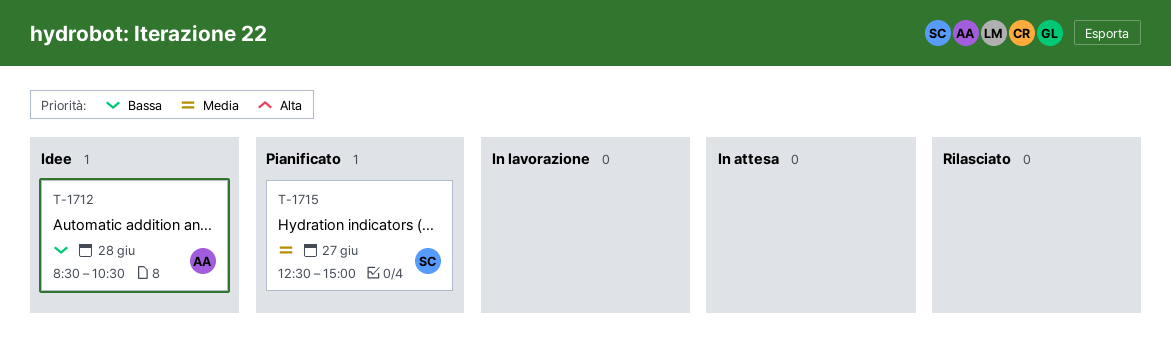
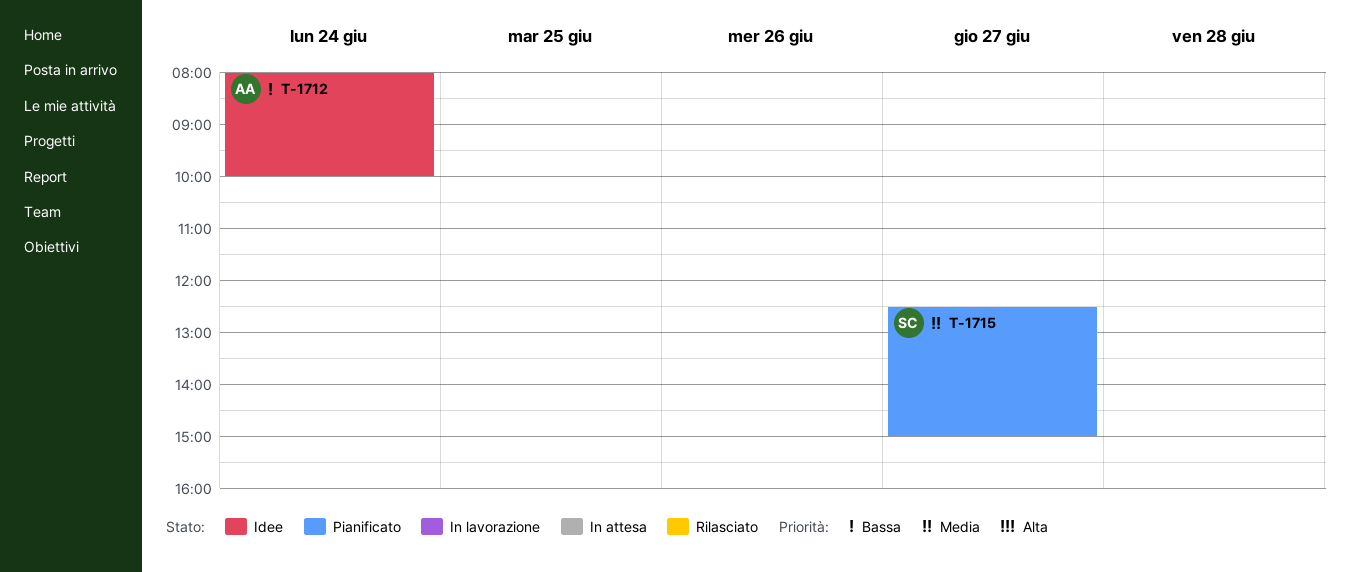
T-1712, day: Jun 28 -> Jun 24
T-1712, begins: 08:30 -> 08:00
T-1712, ends: 10:30 -> 10:00

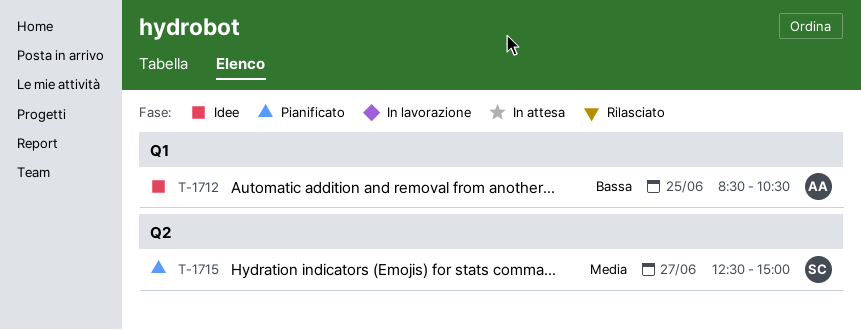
T-1712, day: Jun 24 -> Jun 25
T-1712, begins: 08:00 -> 08:30
T-1712, ends: 10:00 -> 10:30

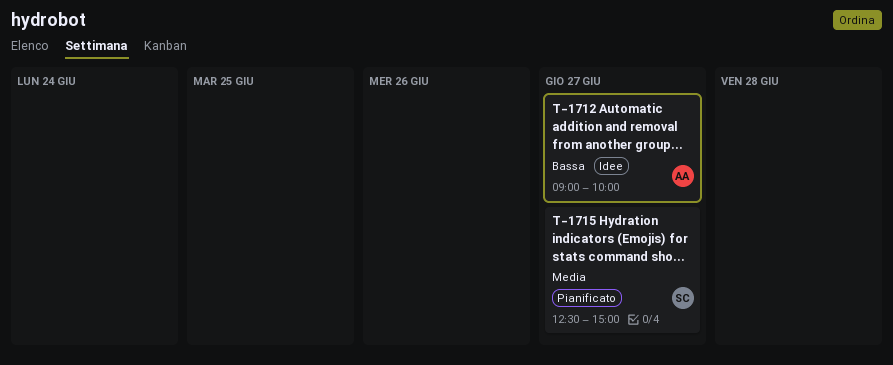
T-1712, day: Jun 25 -> Jun 27
T-1712, begins: 08:30 -> 09:00
T-1712, ends: 10:30 -> 10:00

